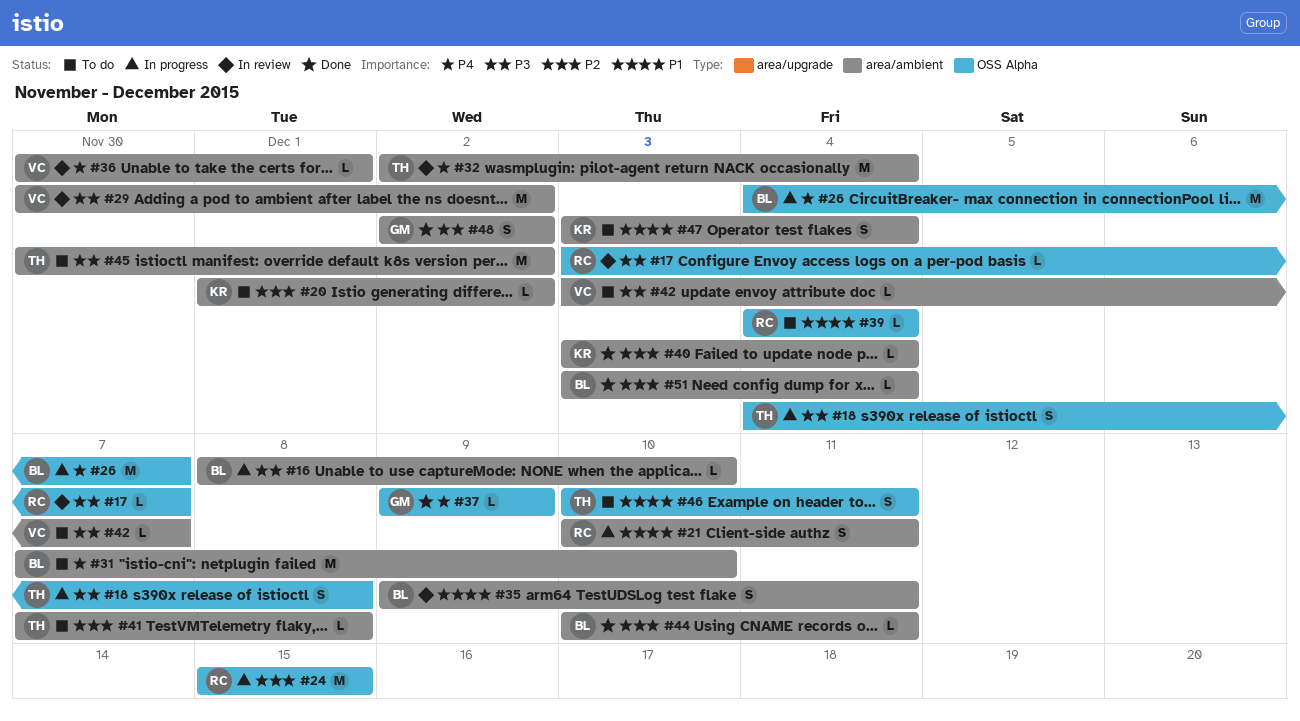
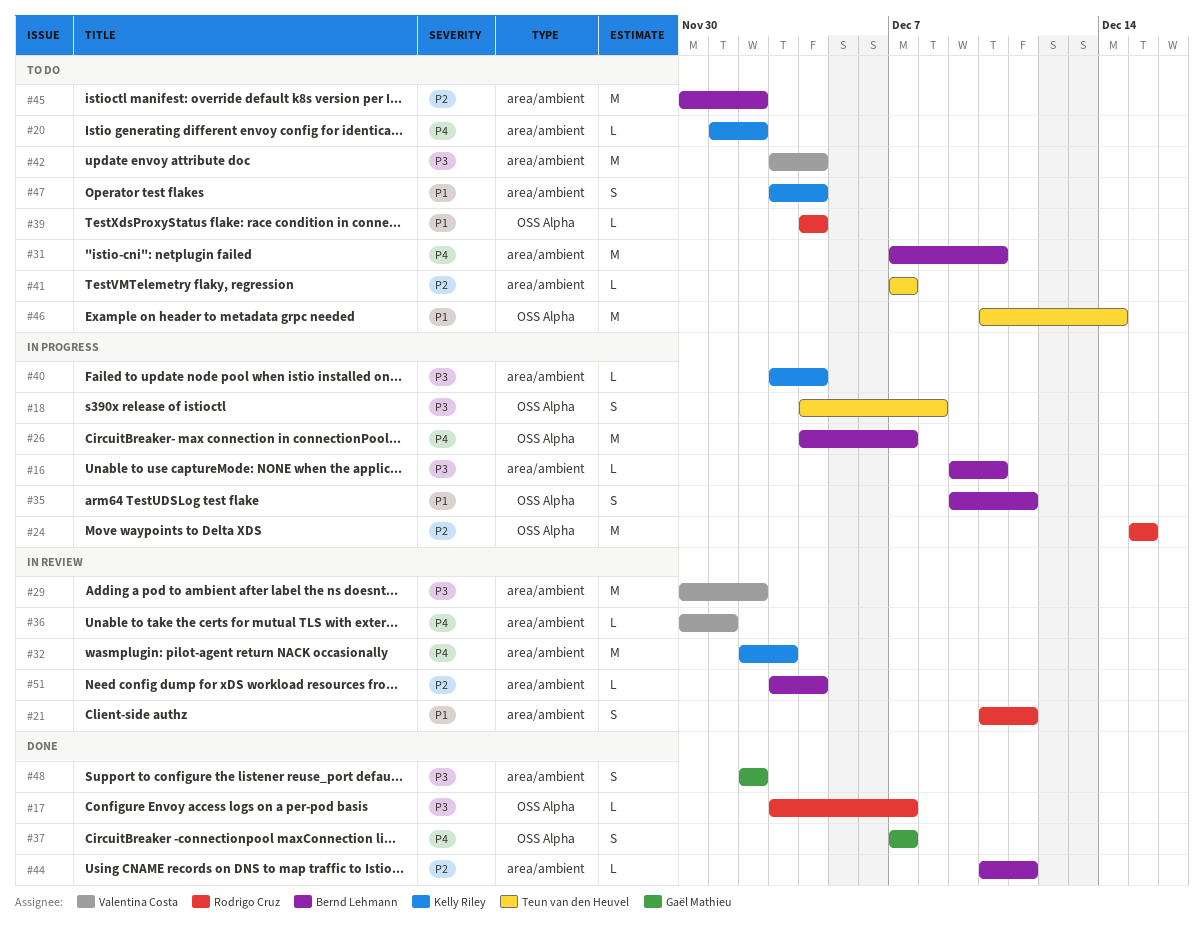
#16, start: Dec 8 -> Dec 9
#17, status: In review -> Done
#20, priority: P2 -> P4
#21, status: In progress -> In review
#32, owner: Teun van den Heuvel -> Kelly Riley
#32, due: Dec 4 -> Dec 3
#35, status: In review -> In progress
#35, label: area/ambient -> OSS Alpha
#37, estimate: L -> S
#37, start: Dec 9 -> Dec 7
#37, due: Dec 9 -> Dec 7
#40, status: Done -> In progress
#40, priority: P2 -> P3
#41, due: Dec 8 -> Dec 7
#42, estimate: L -> M
#42, due: Dec 7 -> Dec 4
#45, owner: Teun van den Heuvel -> Bernd Lehmann
#45, priority: P3 -> P2
#46, estimate: S -> M
#46, due: Dec 11 -> Dec 14
#51, status: Done -> In review

